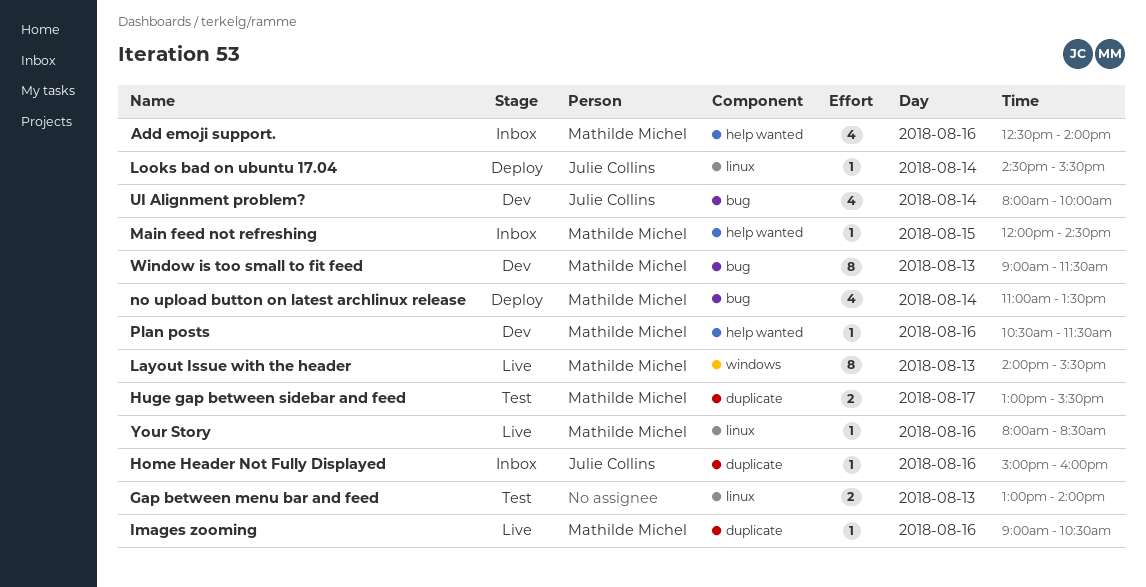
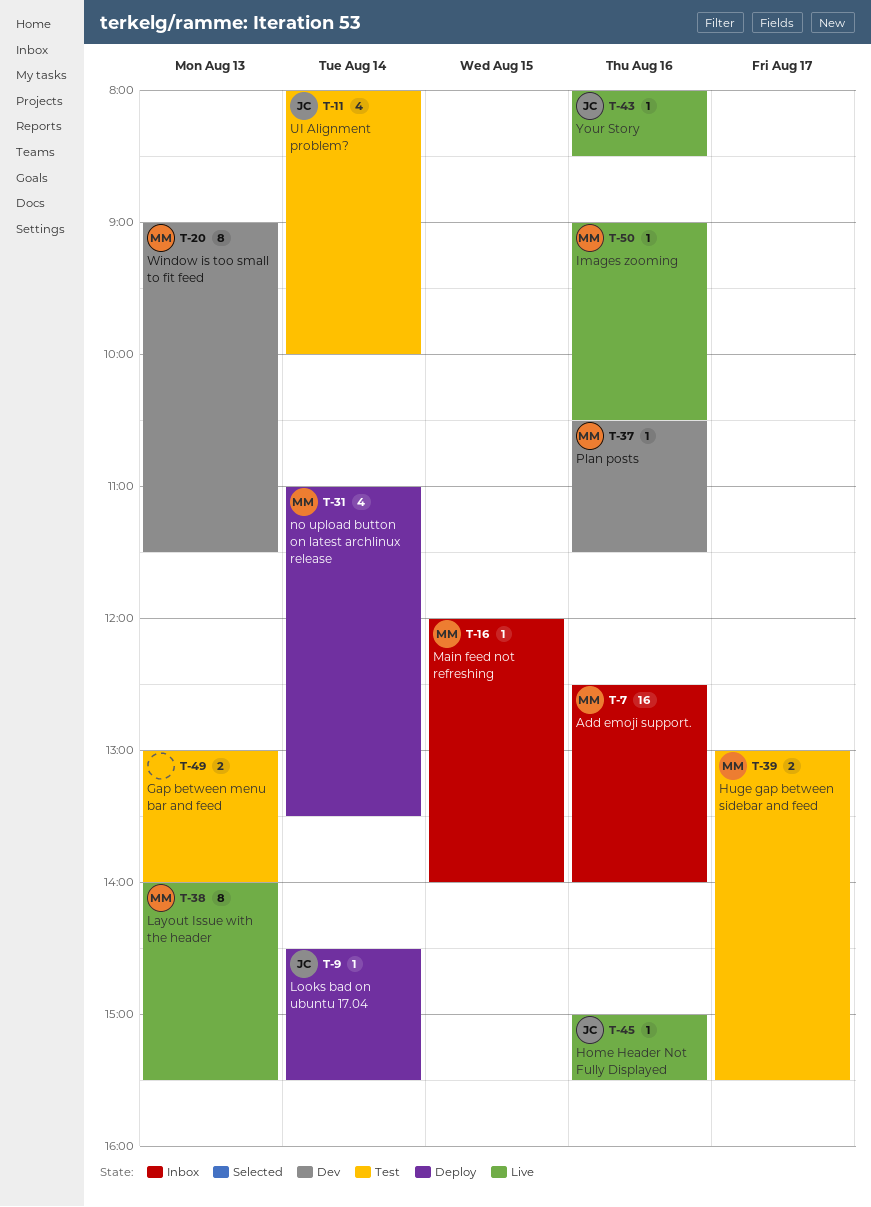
Add emoji support., estimate: 4 -> 16
Home Header Not Fully Displayed, status: Inbox -> Live
Home Header Not Fully Displayed, ends: 16:00 -> 15:30
Main feed not refreshing, ends: 14:30 -> 14:00
UI Alignment problem?, status: Dev -> Test
Your Story, owner: Mathilde Michel -> Julie Collins

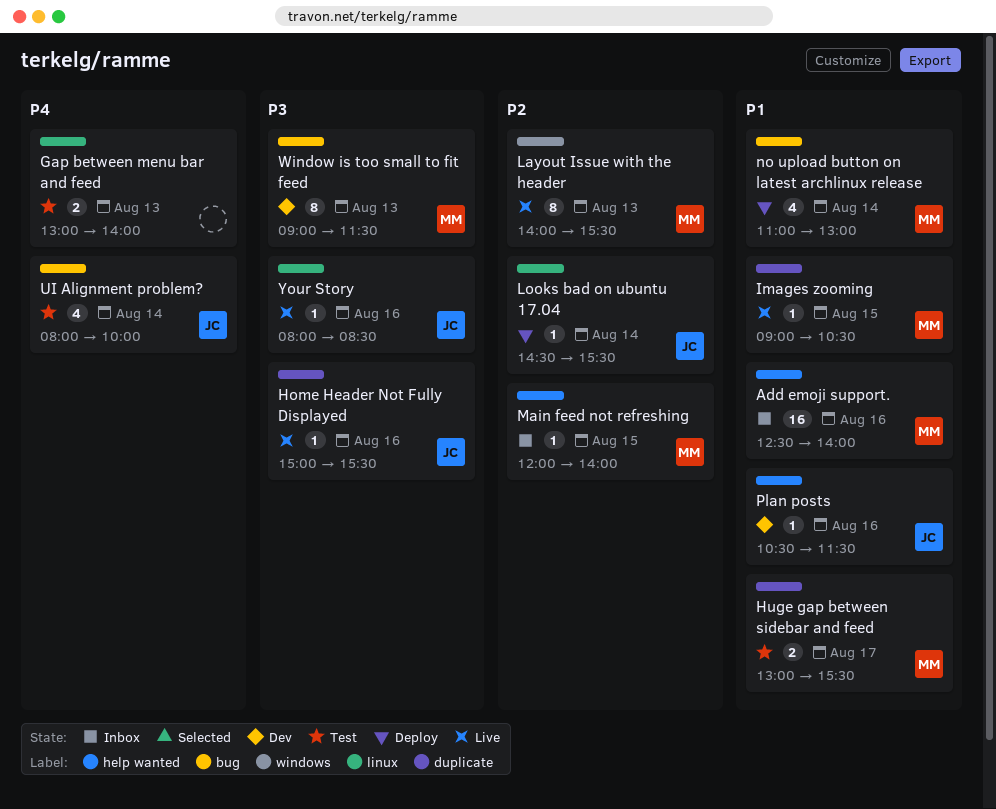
Images zooming, day: Aug 16 -> Aug 15
no upload button on latest archlinux release, ends: 13:30 -> 13:00
Plan posts, owner: MM -> JC

